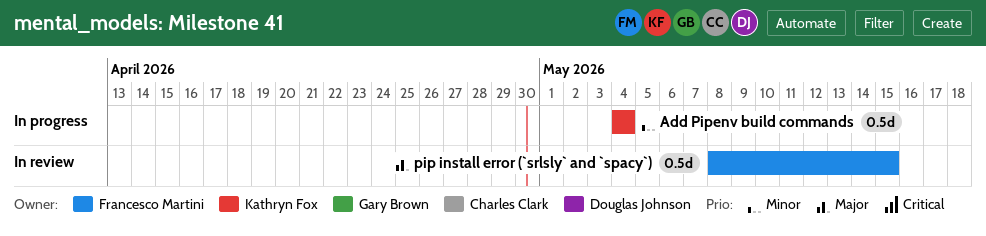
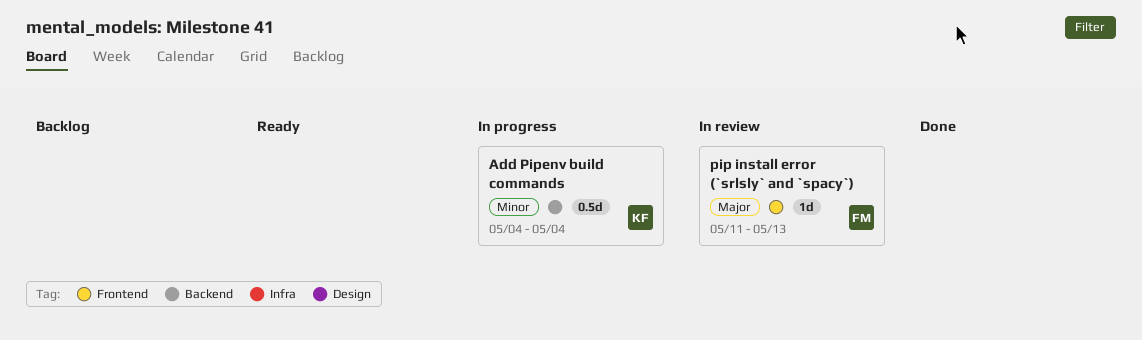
pip install error (`srlsly` and `spacy`), estimate: 0.5d -> 1d
pip install error (`srlsly` and `spacy`), start: May 8 -> May 11
pip install error (`srlsly` and `spacy`), due: May 15 -> May 13

